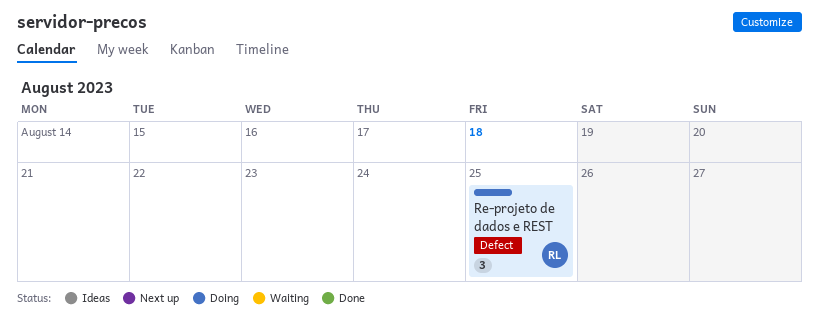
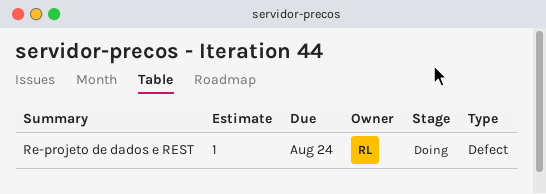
Re-projeto de dados e REST, estimate: 3 -> 1
Re-projeto de dados e REST, due: Aug 25 -> Aug 24

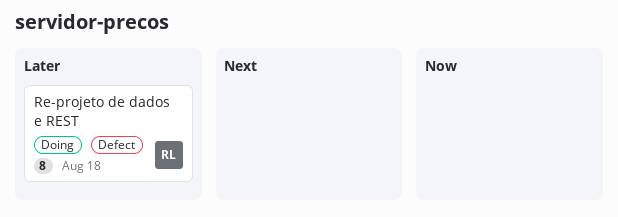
Re-projeto de dados e REST, estimate: 1 -> 8
Re-projeto de dados e REST, due: Aug 24 -> Aug 18

